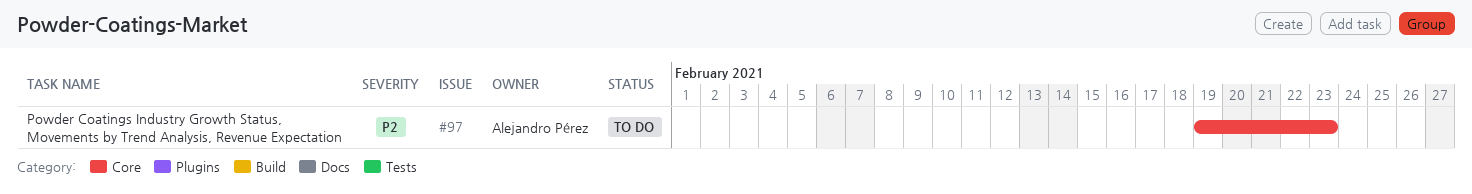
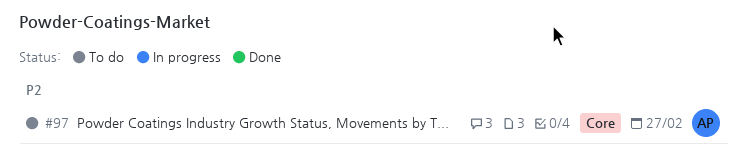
#97, due: Feb 23 -> Feb 27

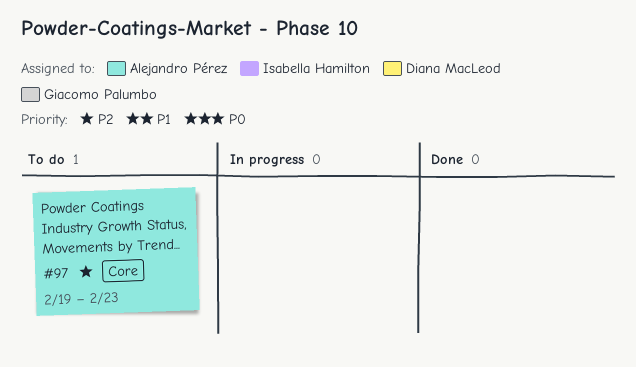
#97, due: Feb 27 -> Feb 23

